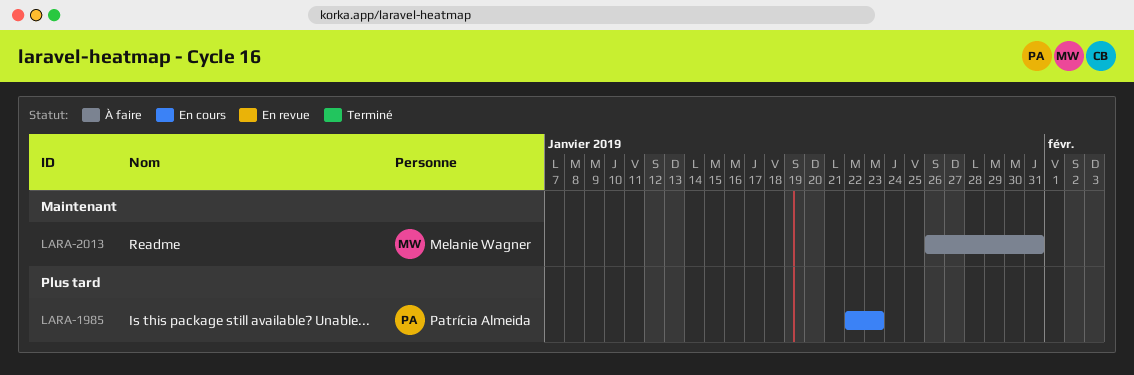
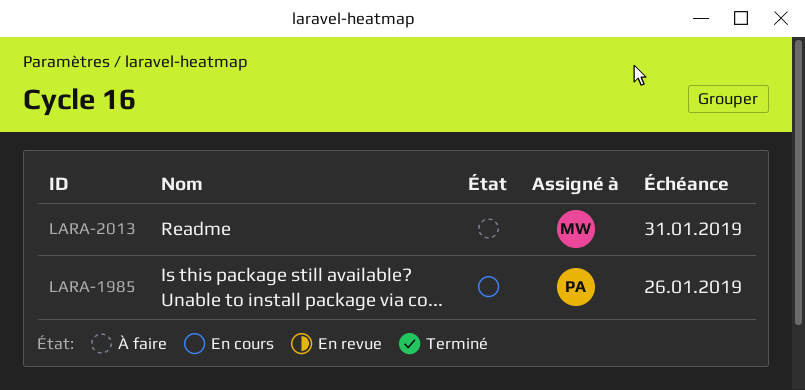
LARA-1985, due: Jan 23 -> Jan 26

